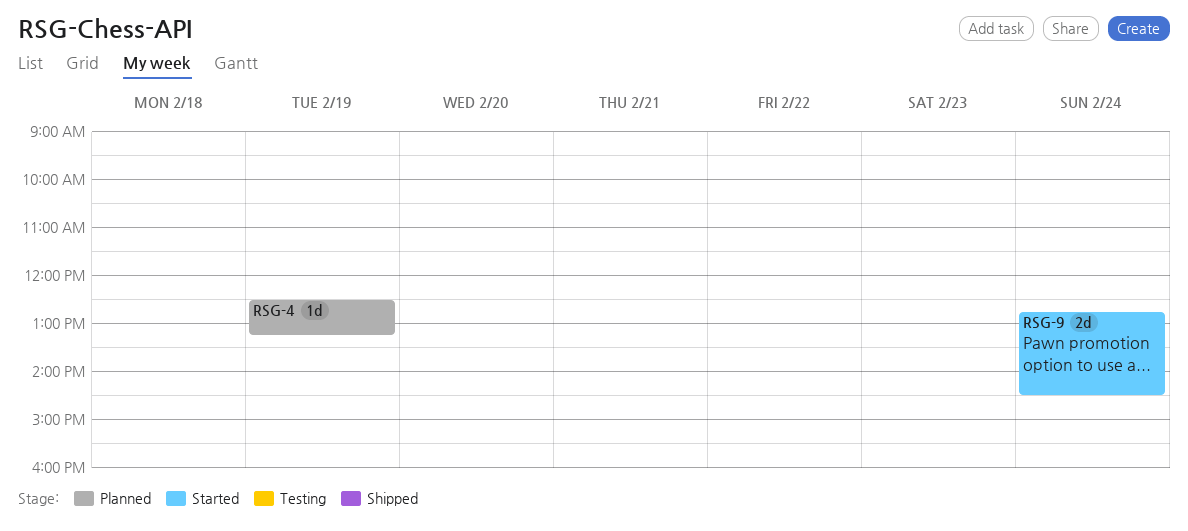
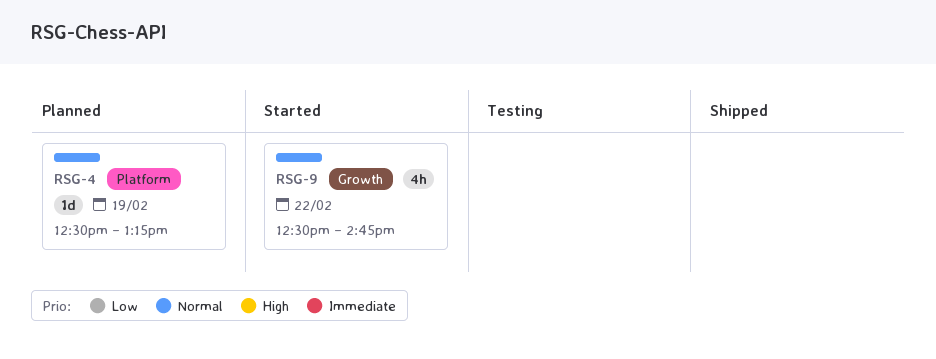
RSG-9, estimate: 2d -> 4h
RSG-9, day: Feb 24 -> Feb 22
RSG-9, begins: 12:45 -> 12:30
RSG-9, ends: 14:30 -> 14:45

